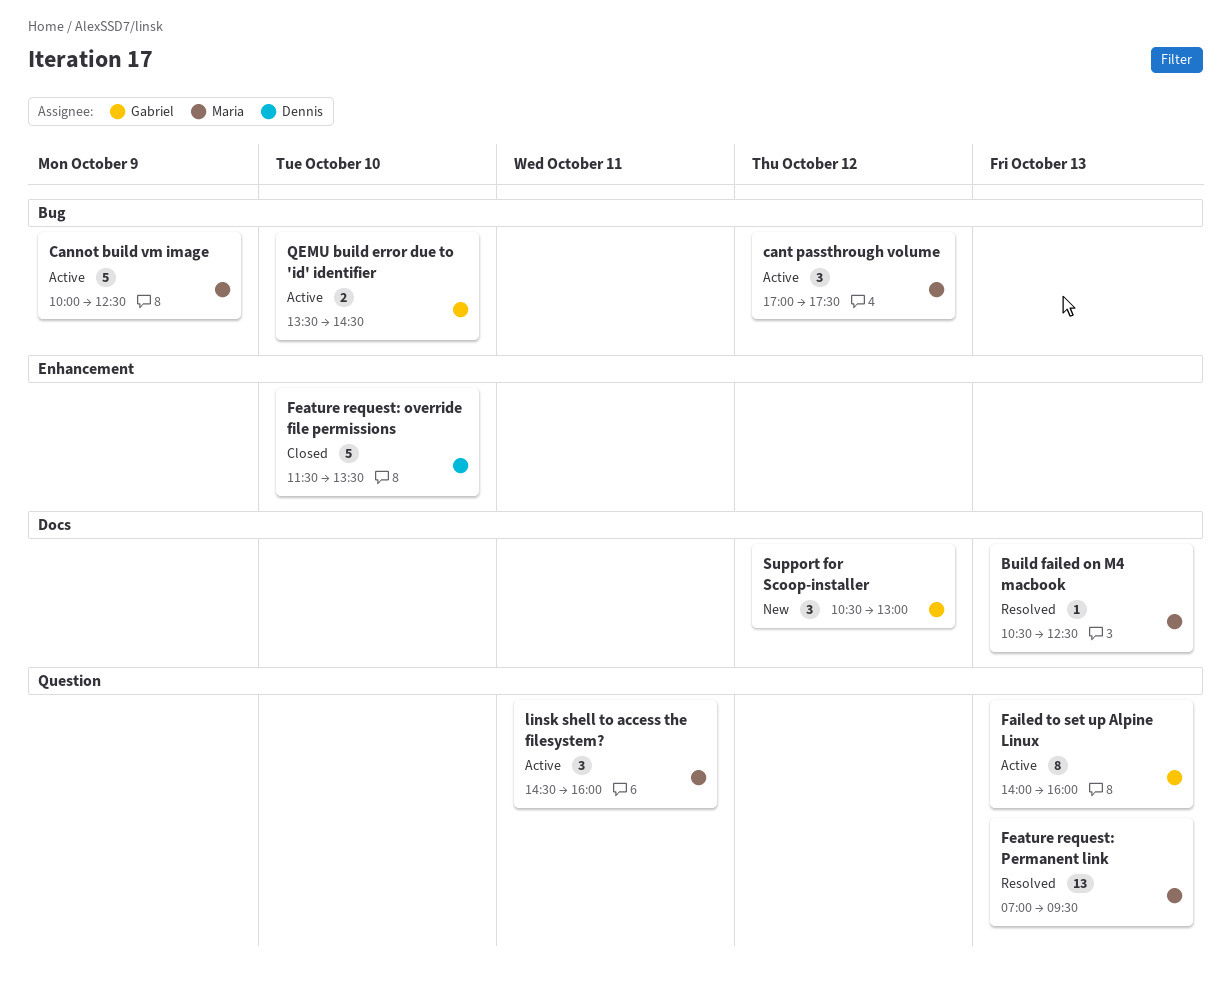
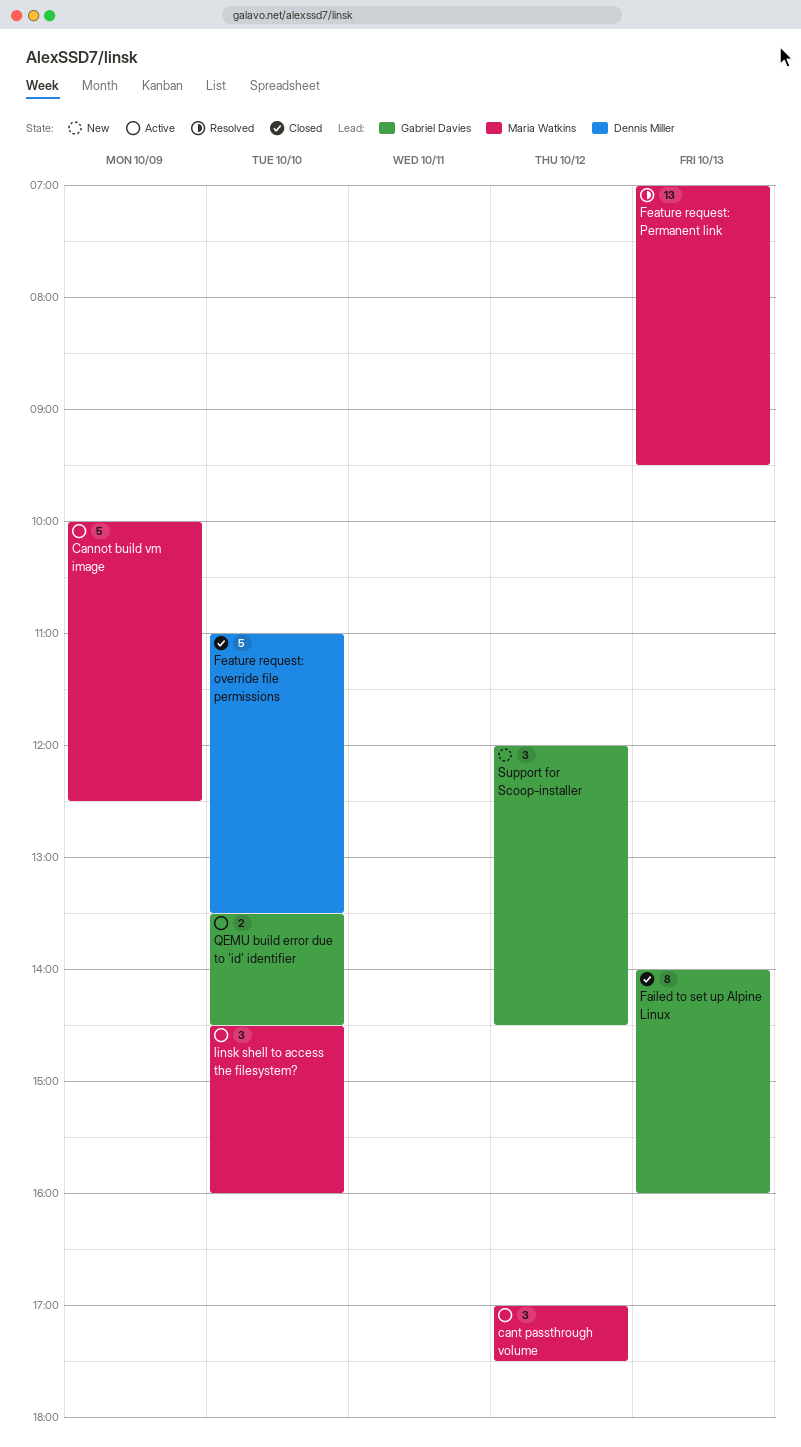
Build failed on M4 macbook: present -> none
Failed to set up Alpine Linux, status: Active -> Closed
Feature request: override file permissions, begins: 11:30 -> 11:00
linsk shell to access the filesystem?, day: Oct 11 -> Oct 10
Support for Scoop-installer, begins: 10:30 -> 12:00
Support for Scoop-installer, ends: 13:00 -> 14:30

